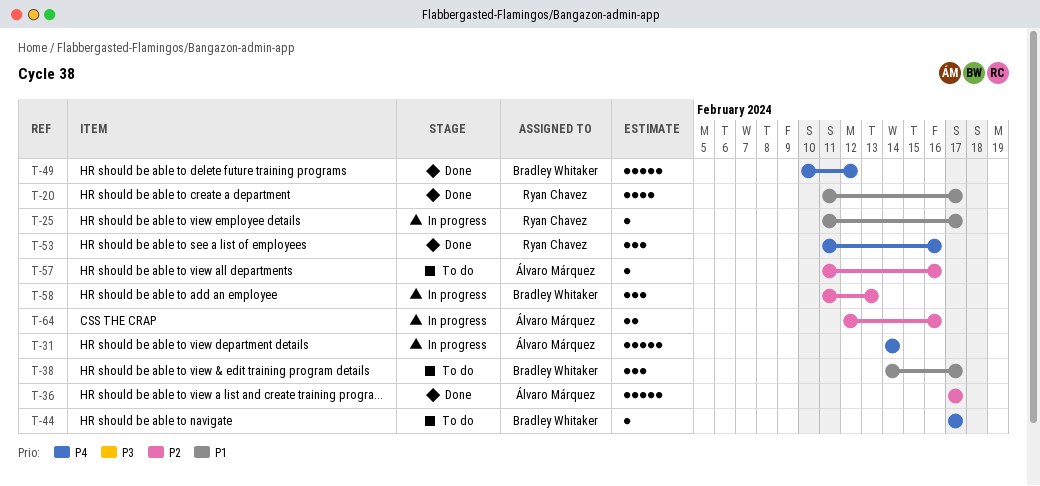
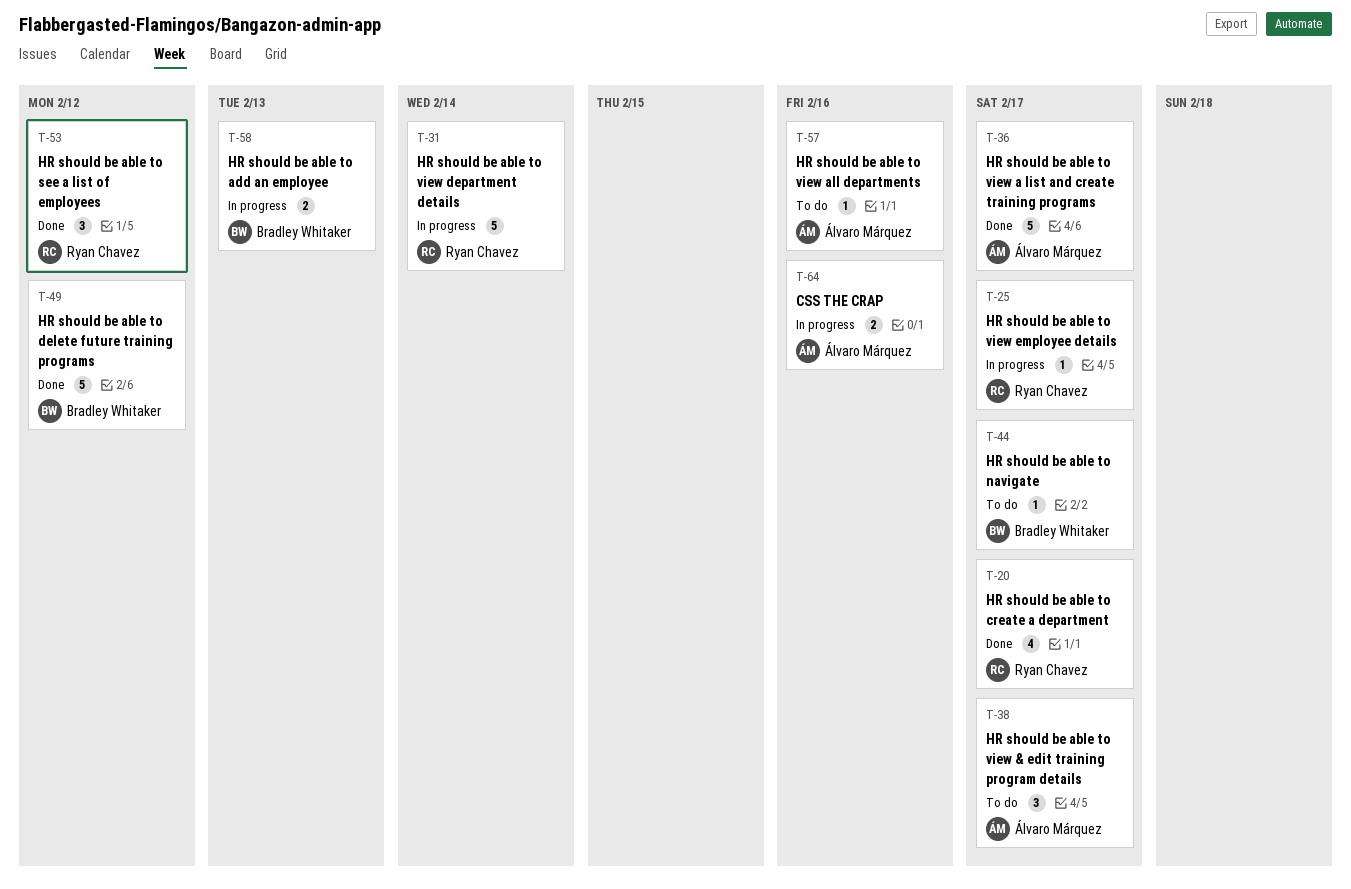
T-31, owner: Álvaro Márquez -> Ryan Chavez
T-38, owner: Bradley Whitaker -> Álvaro Márquez
T-53, due: Feb 16 -> Feb 12
T-58, estimate: 3 -> 2

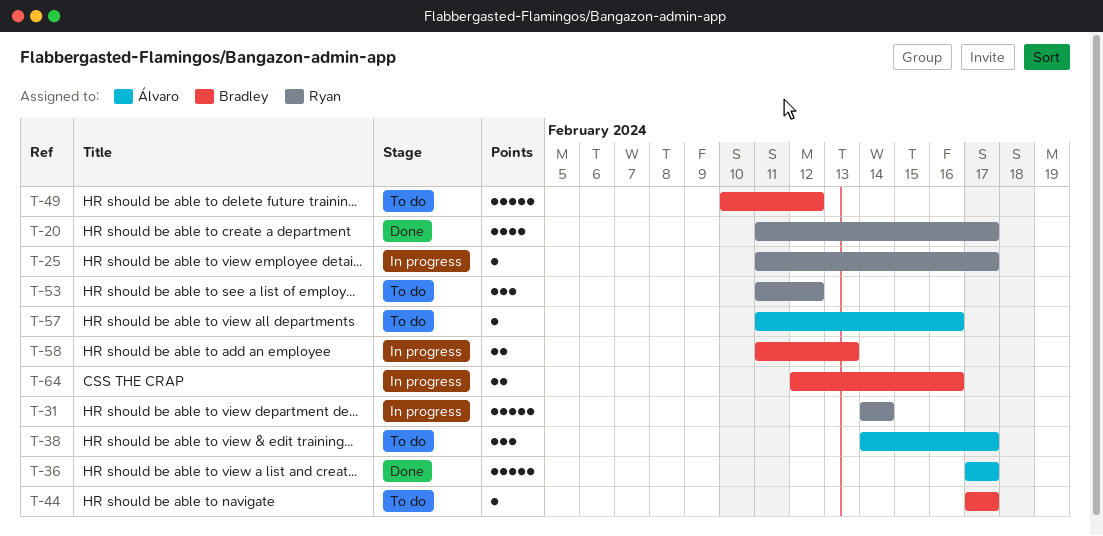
T-49, status: Done -> To do
T-53, status: Done -> To do
T-64, owner: Álvaro Márquez -> Bradley Whitaker

